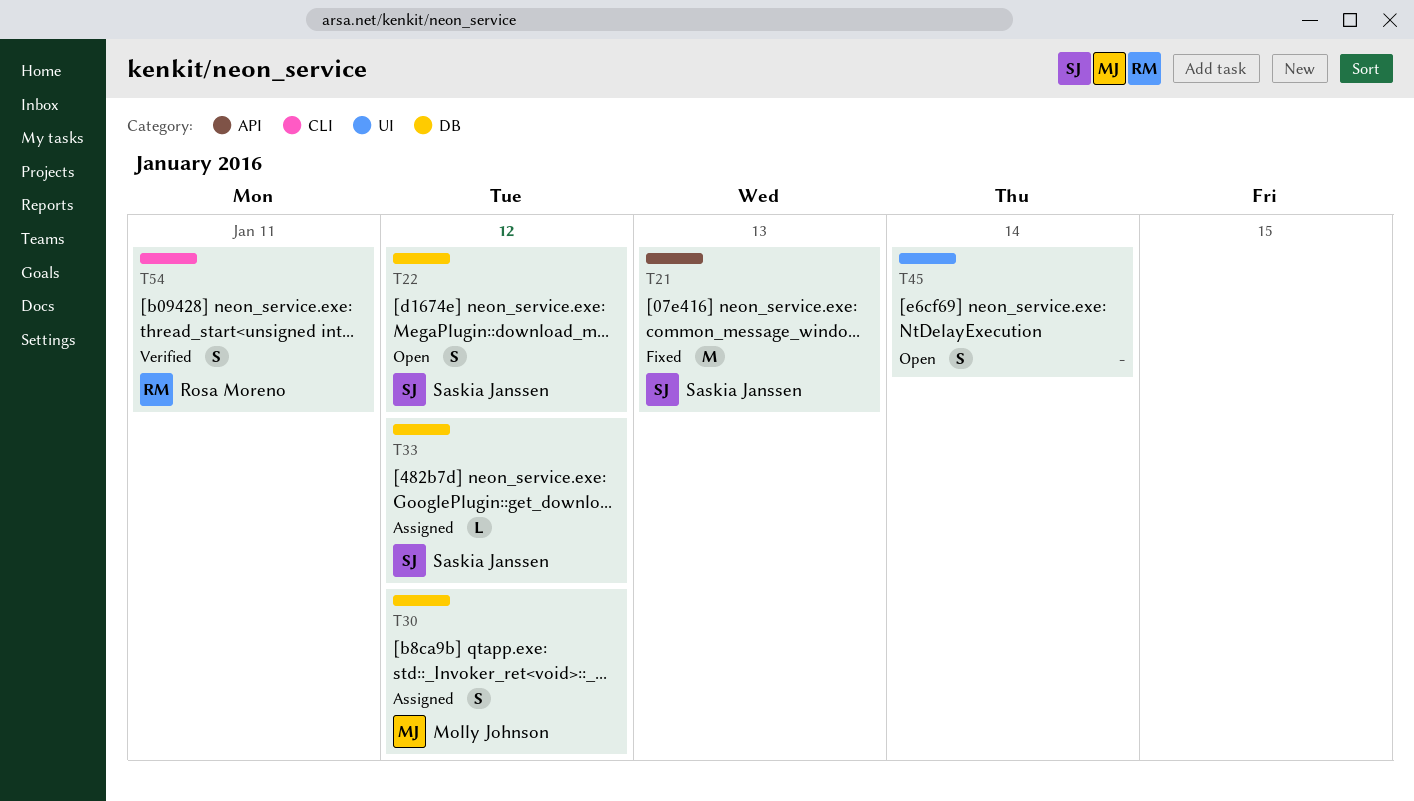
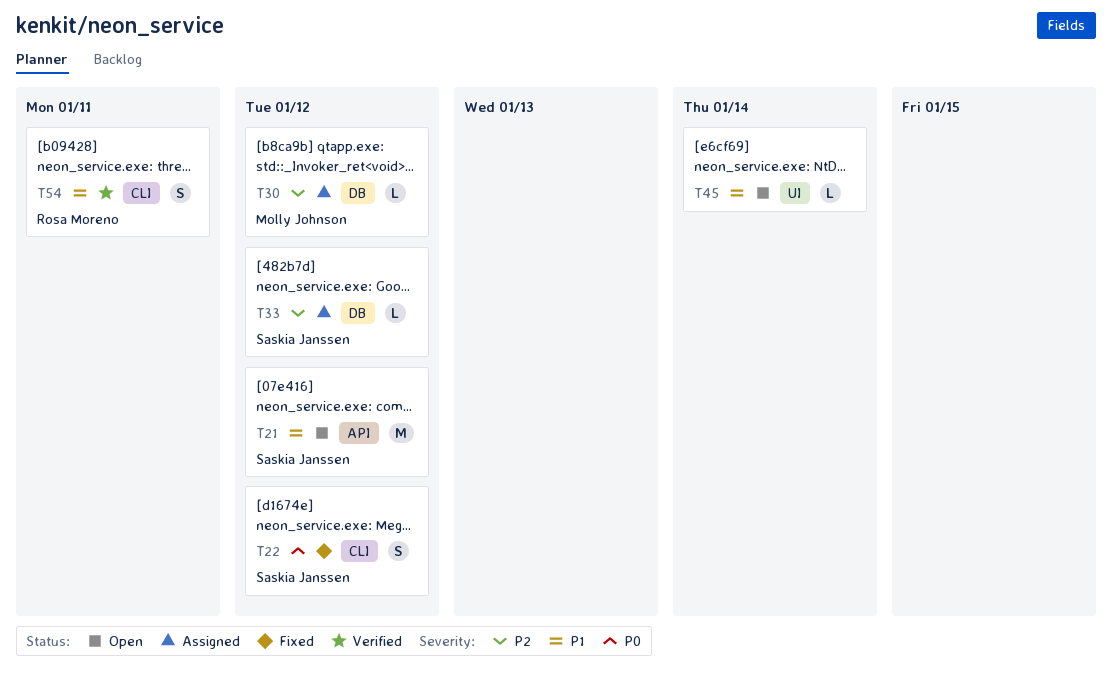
T21, status: Fixed -> Open
T21, due: Jan 13 -> Jan 12
T22, status: Open -> Fixed
T22, label: DB -> CLI
T30, estimate: S -> L
T45, estimate: S -> L

